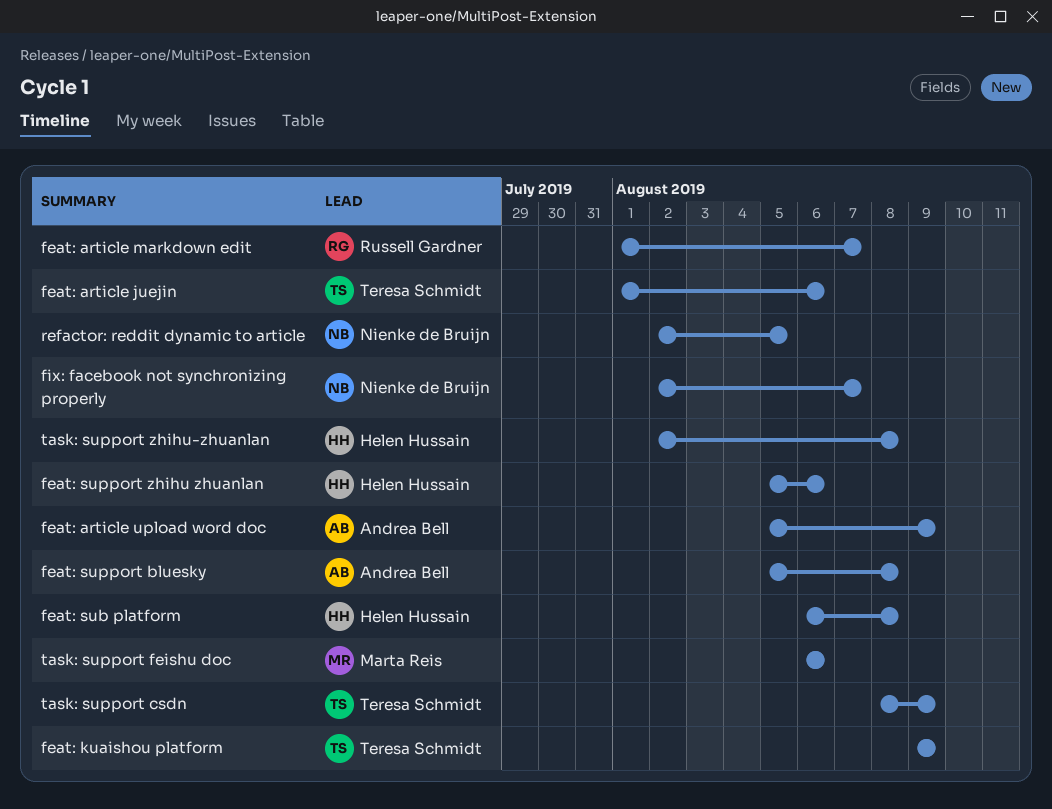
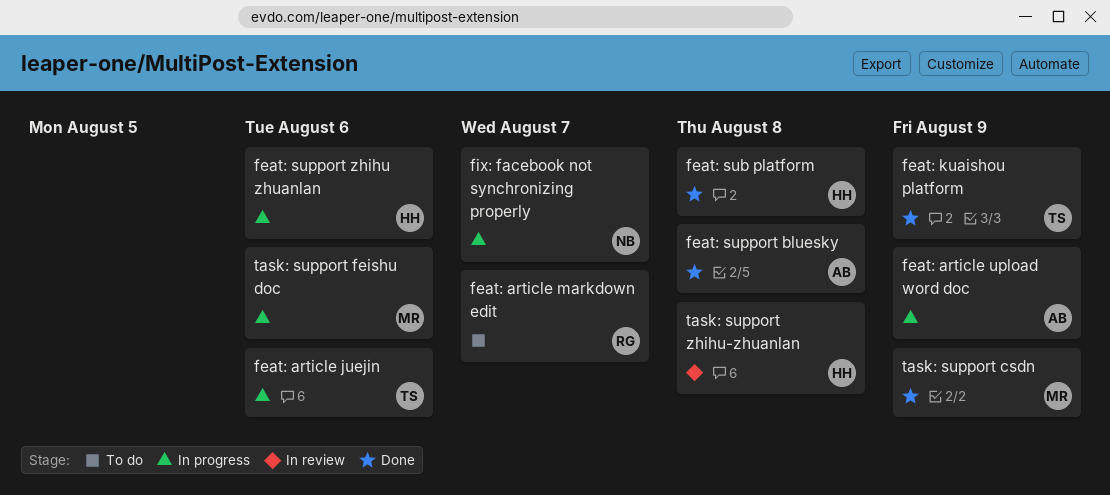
refactor: reddit dynamic to article: present -> none
task: support csdn, owner: Teresa Schmidt -> Marta Reis

